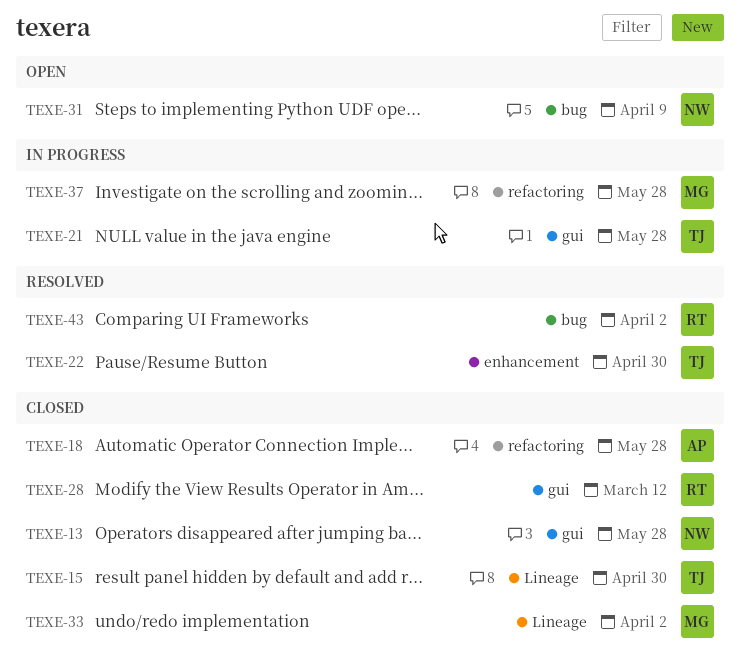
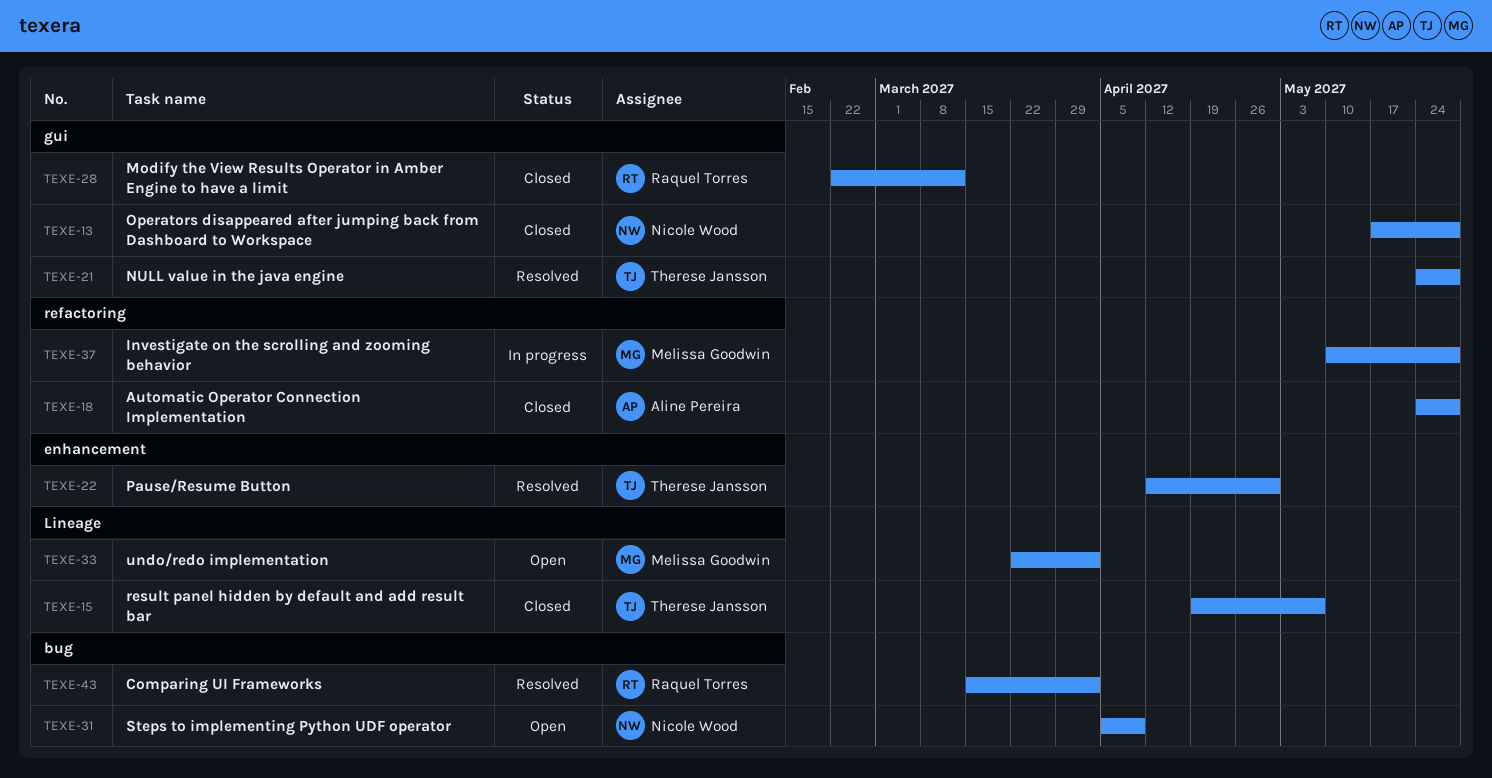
TEXE-15, due: Apr 30 -> May 7
TEXE-21, status: In progress -> Resolved
TEXE-33, status: Closed -> Open

